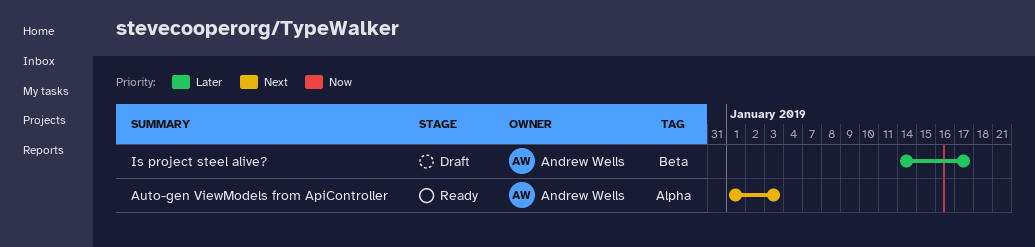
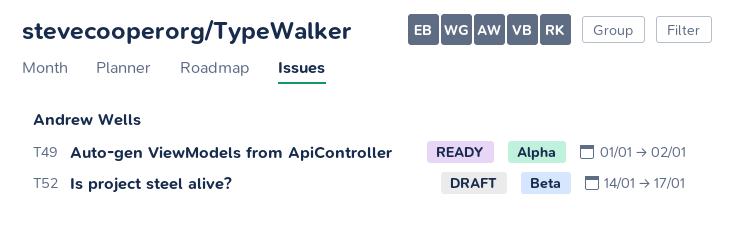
Auto-gen ViewModels from ApiController, due: Jan 3 -> Jan 2

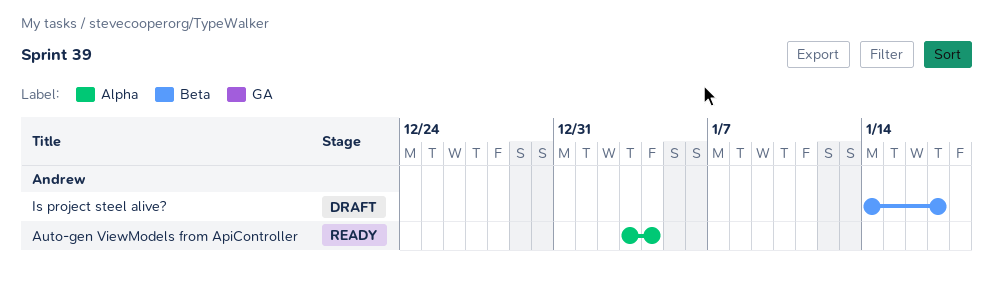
Auto-gen ViewModels from ApiController, start: Jan 1 -> Jan 3
Auto-gen ViewModels from ApiController, due: Jan 2 -> Jan 4

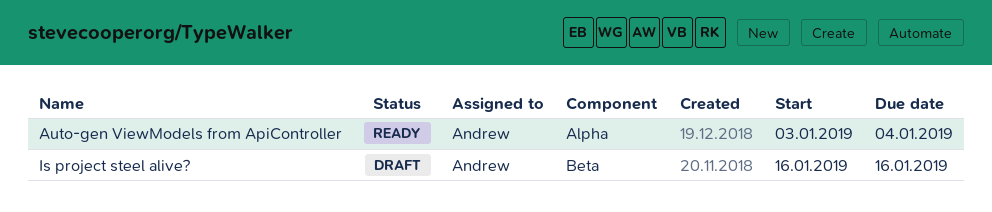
Is project steel alive?, start: Jan 14 -> Jan 16
Is project steel alive?, due: Jan 17 -> Jan 16

